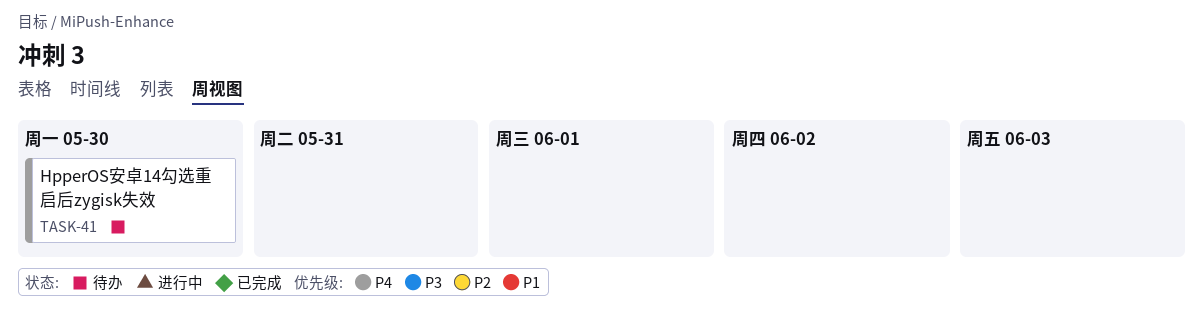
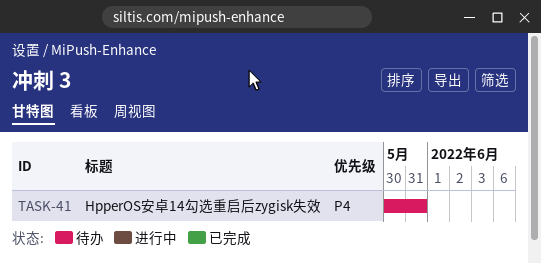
TASK-41, due: May 30 -> May 31

